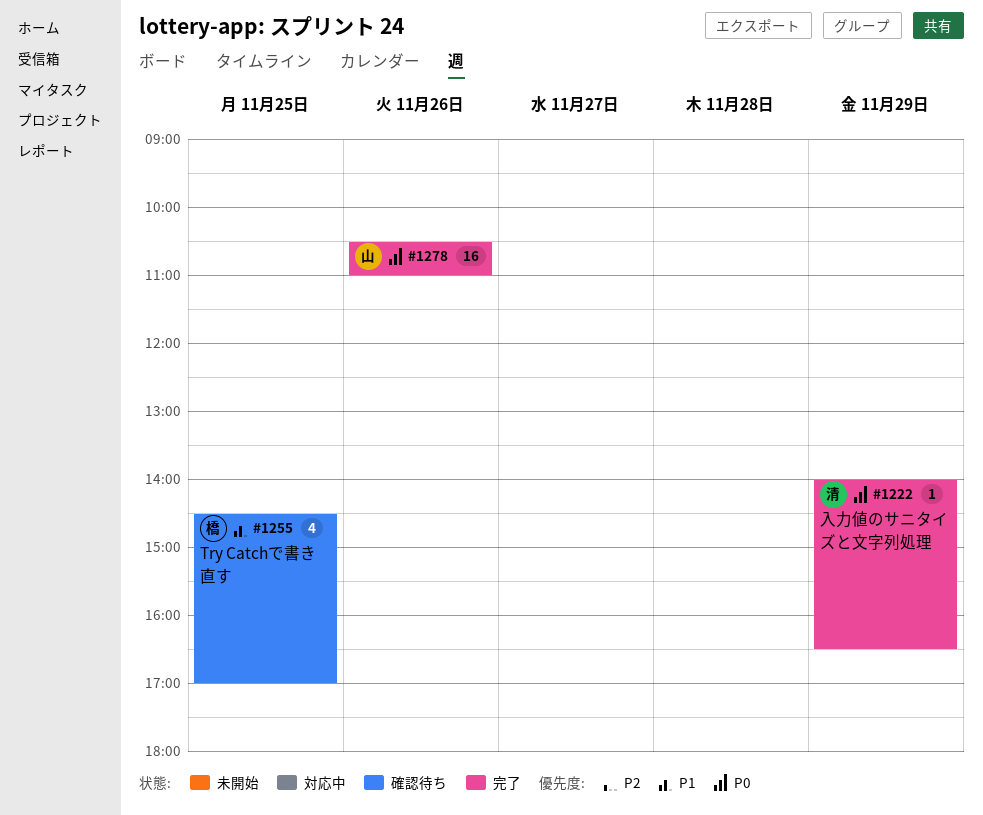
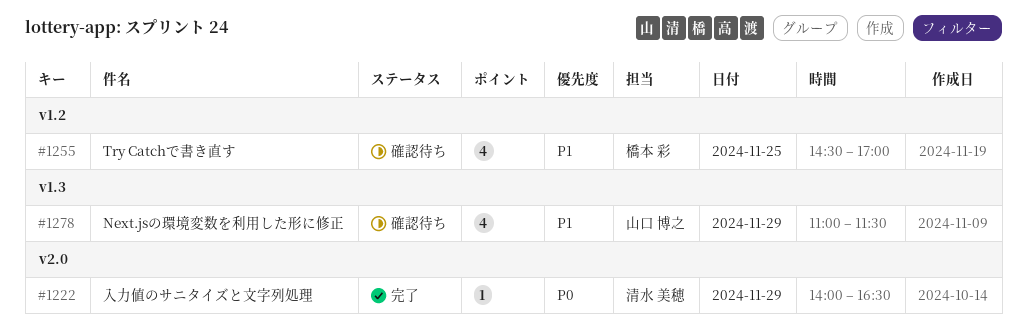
#1278, status: 完了 -> 確認待ち
#1278, priority: P0 -> P1
#1278, estimate: 16 -> 4
#1278, day: Nov 26 -> Nov 29
#1278, begins: 10:30 -> 11:00
#1278, ends: 11:00 -> 11:30

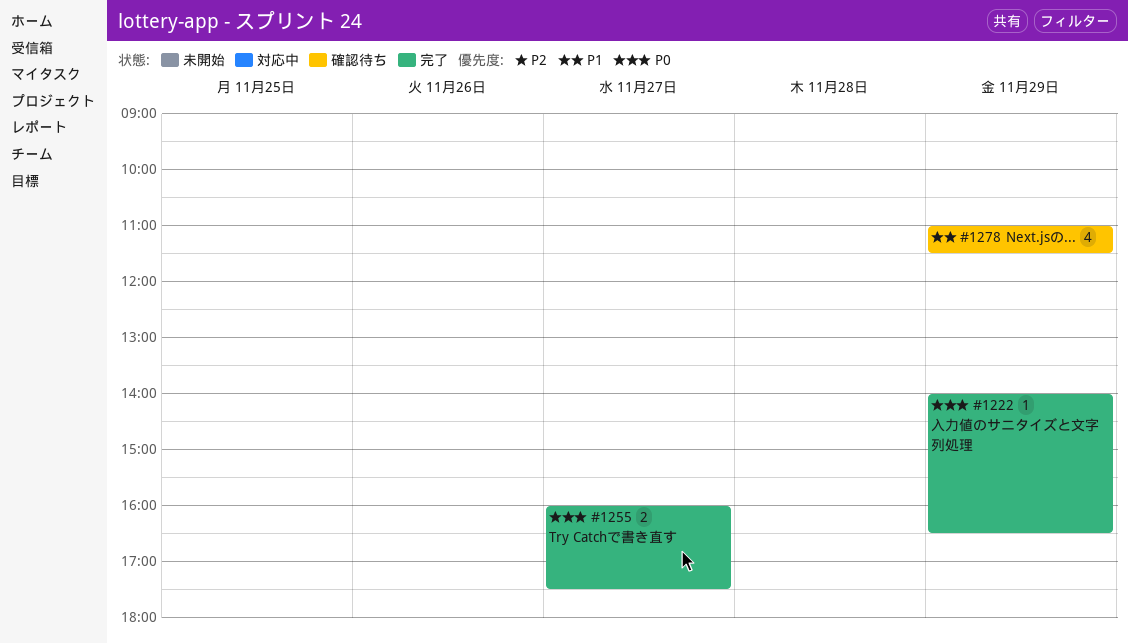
#1255, status: 確認待ち -> 完了
#1255, priority: P1 -> P0
#1255, estimate: 4 -> 2
#1255, day: Nov 25 -> Nov 27
#1255, begins: 14:30 -> 16:00
#1255, ends: 17:00 -> 17:30

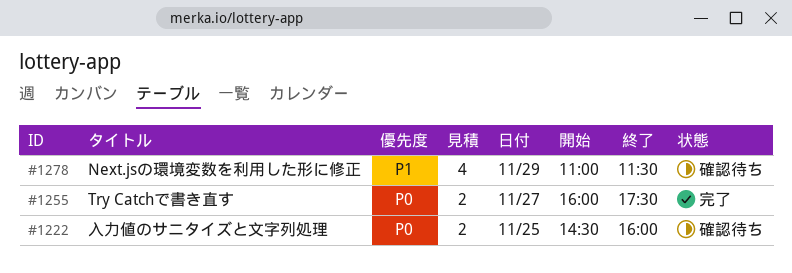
#1222, status: 完了 -> 確認待ち
#1222, estimate: 1 -> 2
#1222, day: Nov 29 -> Nov 25
#1222, begins: 14:00 -> 14:30
#1222, ends: 16:30 -> 16:00

